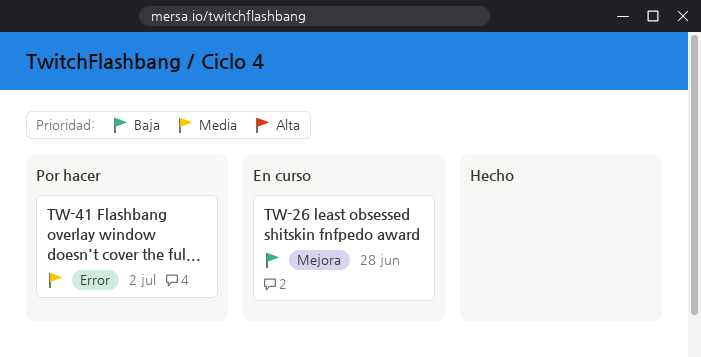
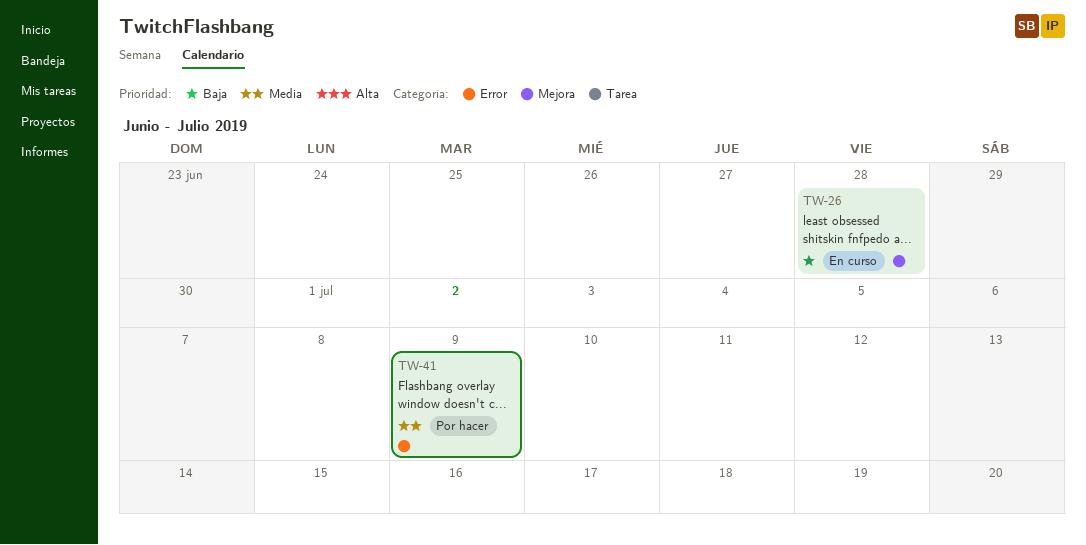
TW-41, due: Jul 2 -> Jul 9

